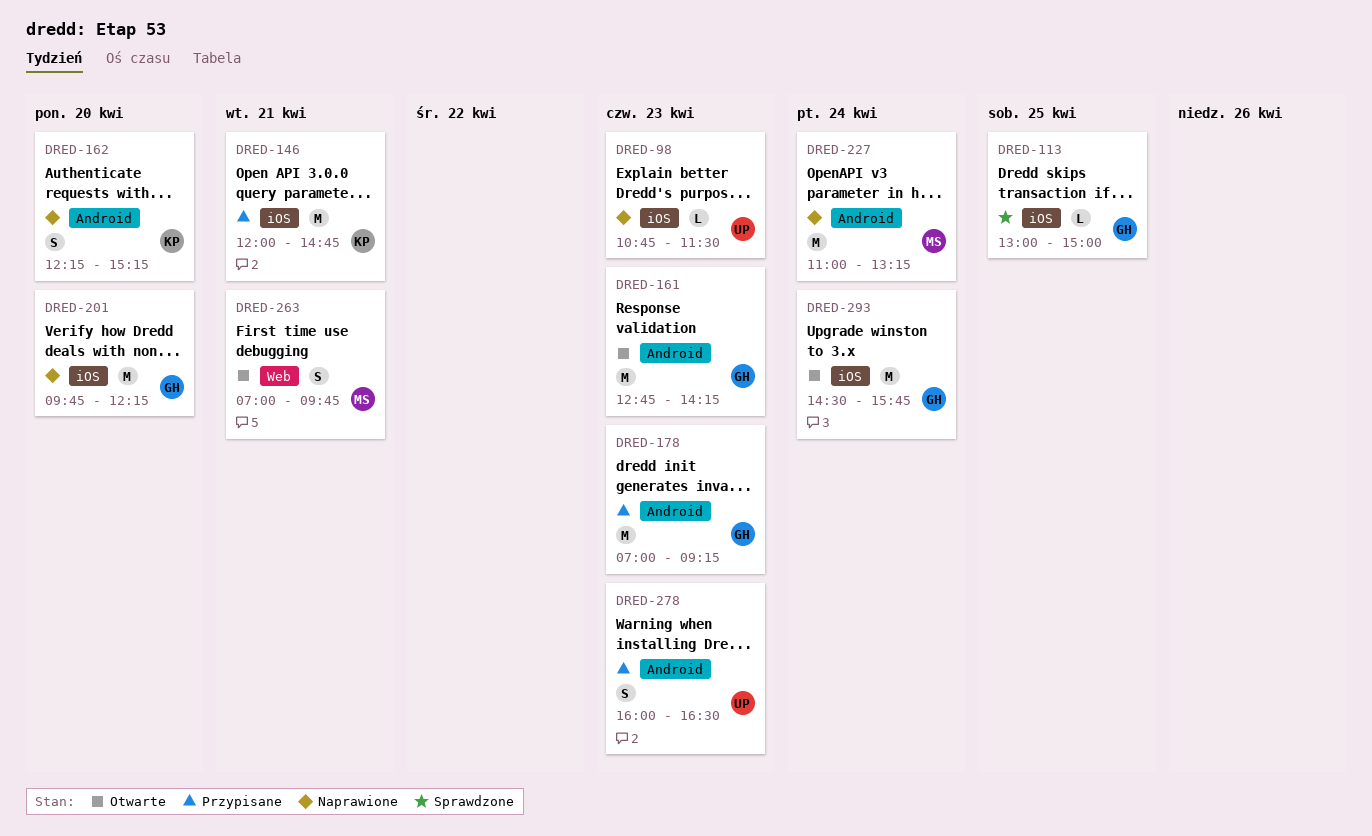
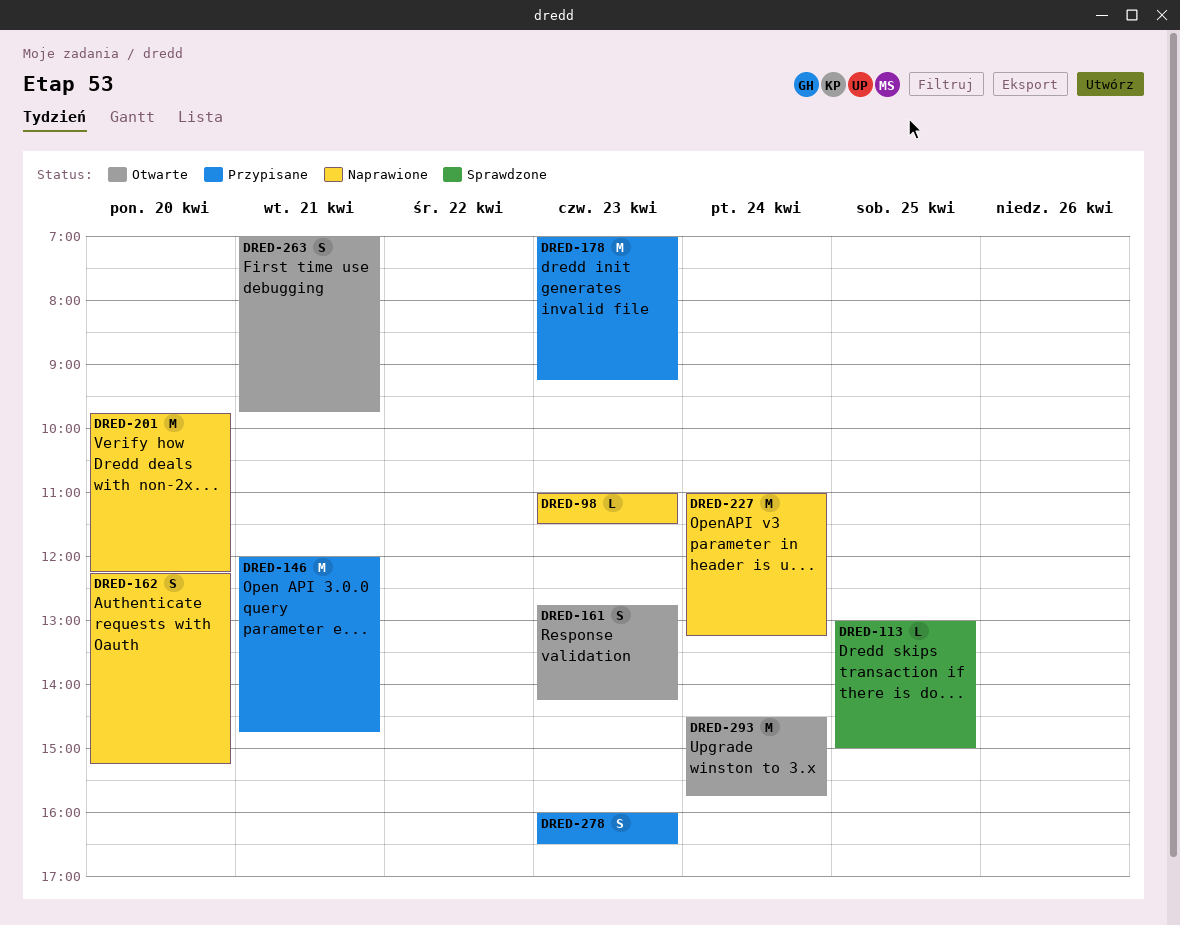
DRED-98, begins: 10:45 -> 11:00
DRED-161, estimate: M -> S

